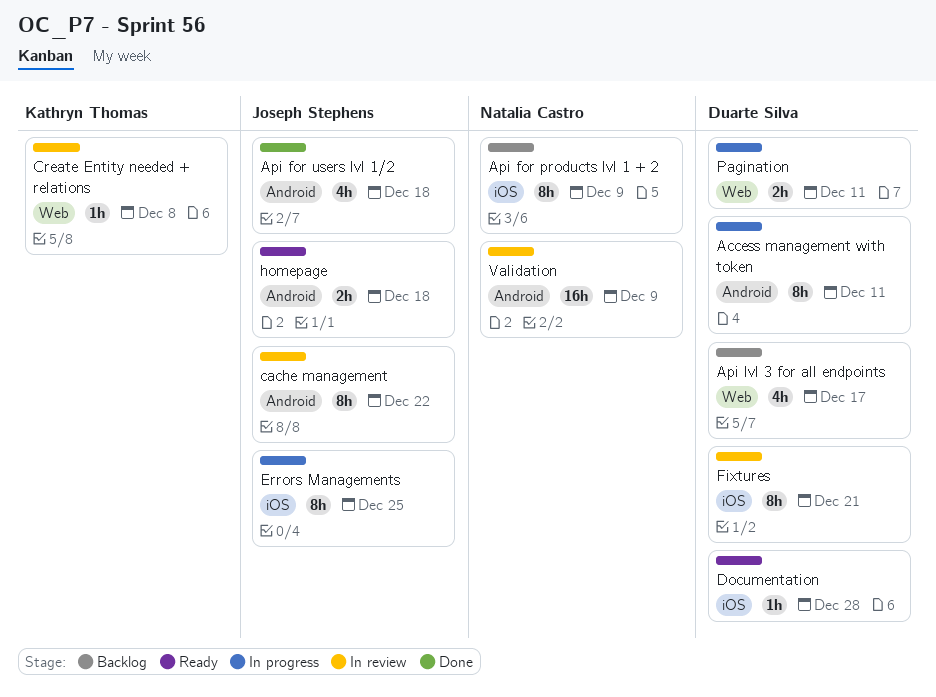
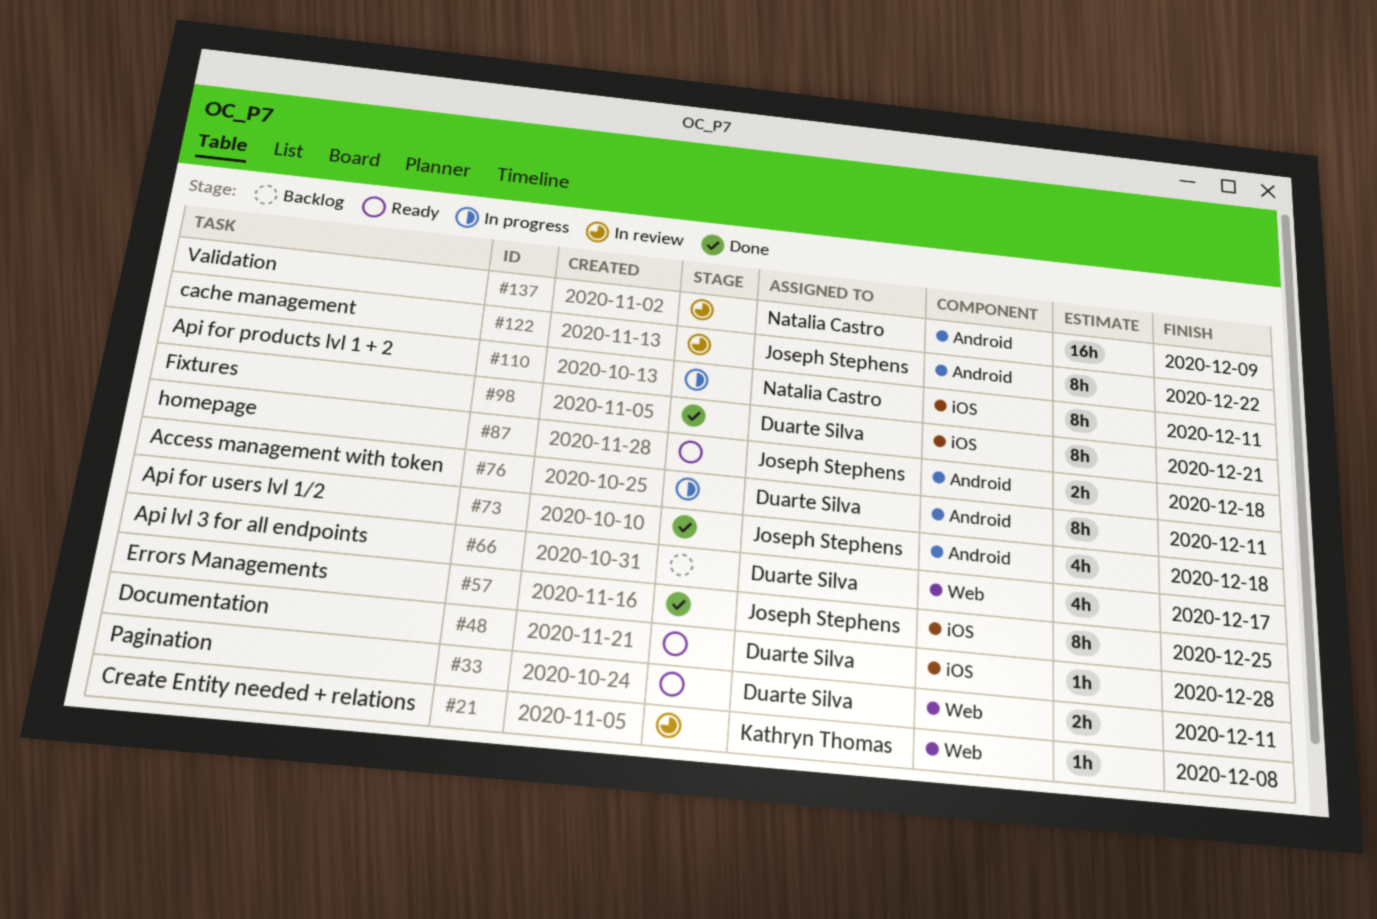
Api for products lvl 1 + 2, status: Backlog -> In progress
Api for products lvl 1 + 2, due: Dec 9 -> Dec 11
Errors Managements, status: In progress -> Done
Fixtures, status: In review -> Done
Pagination, status: In progress -> Ready

